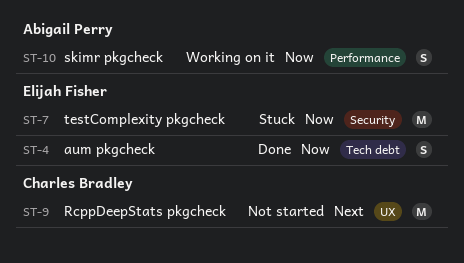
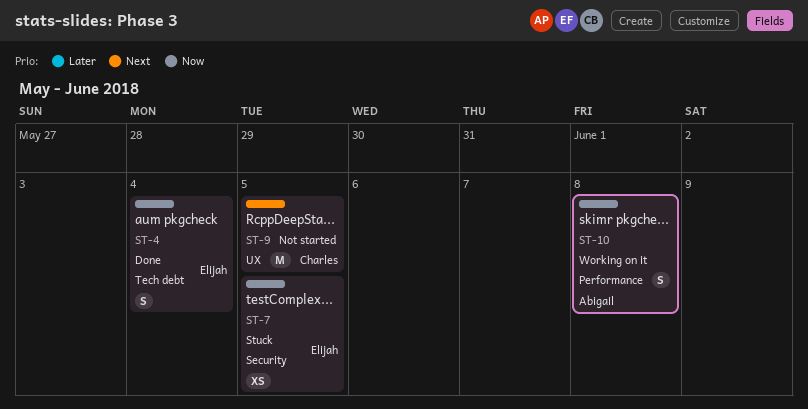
ST-7, estimate: M -> XS

